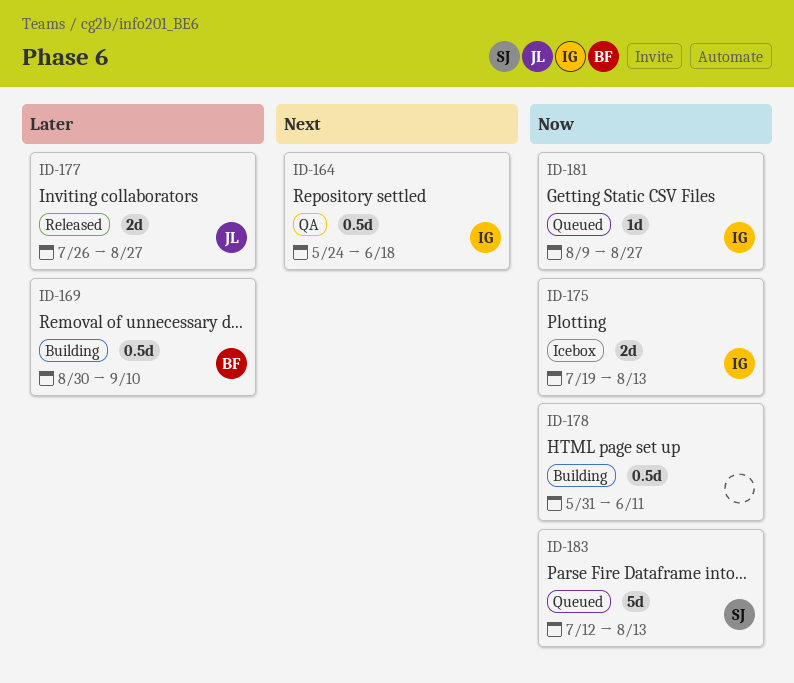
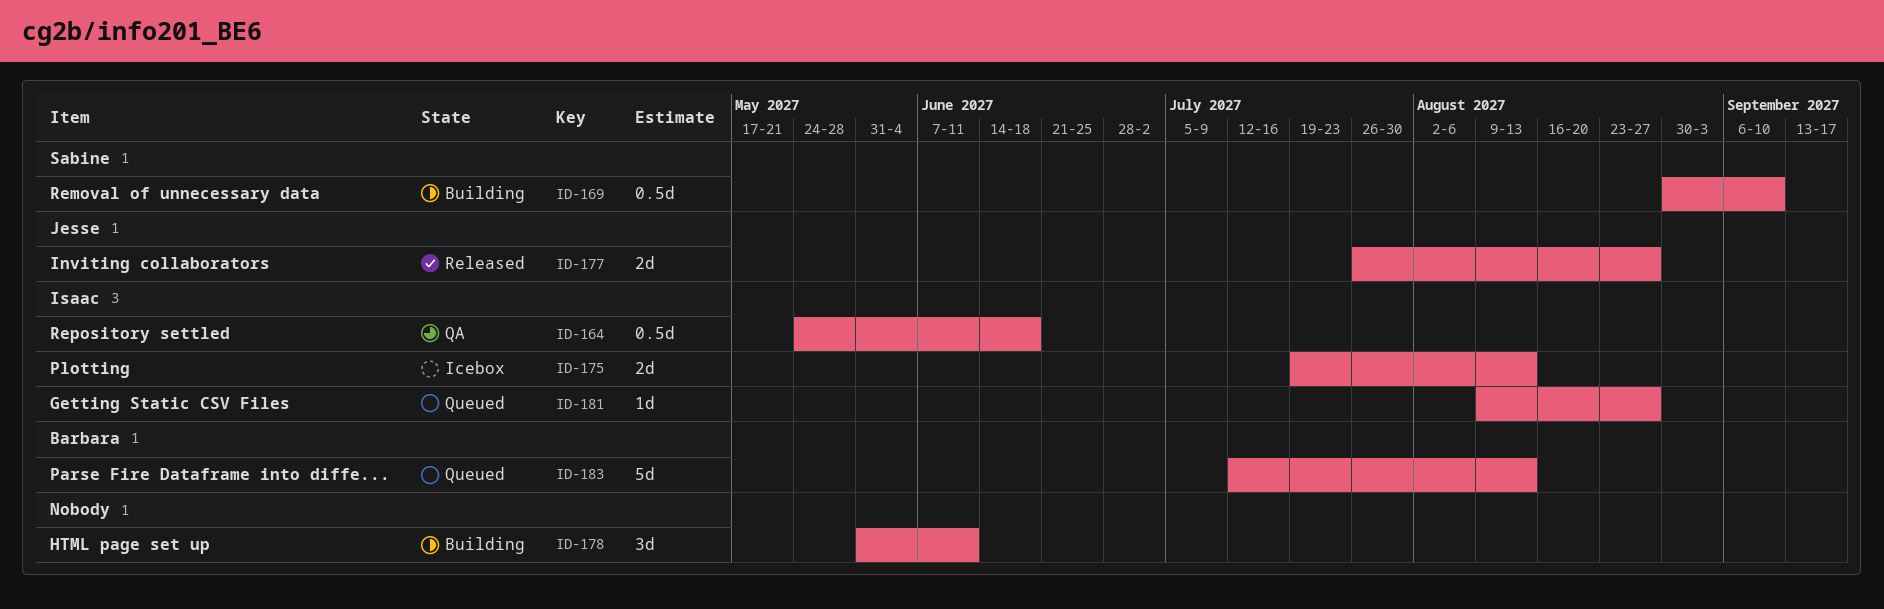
ID-169, owner: Barbara -> Sabine
ID-178, estimate: 0.5d -> 3d
ID-183, owner: Sabine -> Barbara

